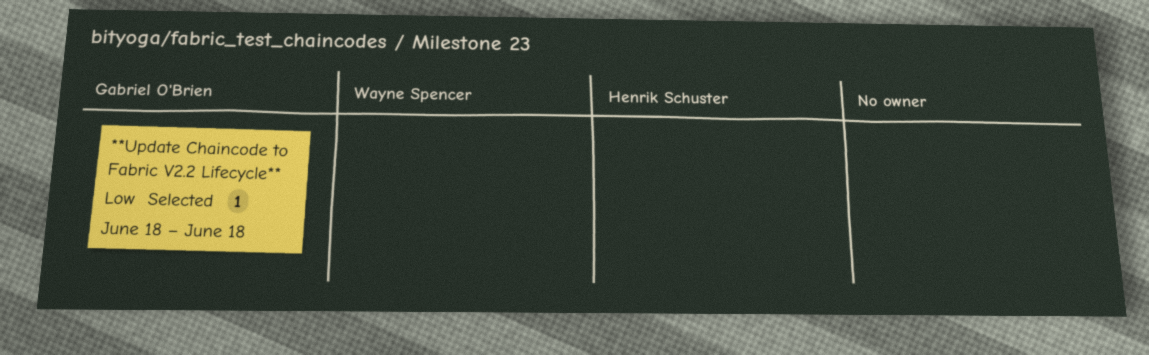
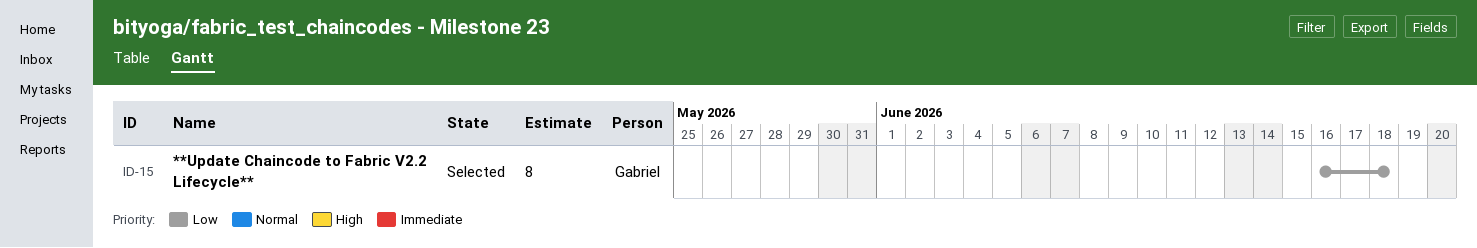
**Update Chaincode to Fabric V2.2 Lifecycle**, estimate: 1 -> 8
**Update Chaincode to Fabric V2.2 Lifecycle**, start: Jun 18 -> Jun 16

